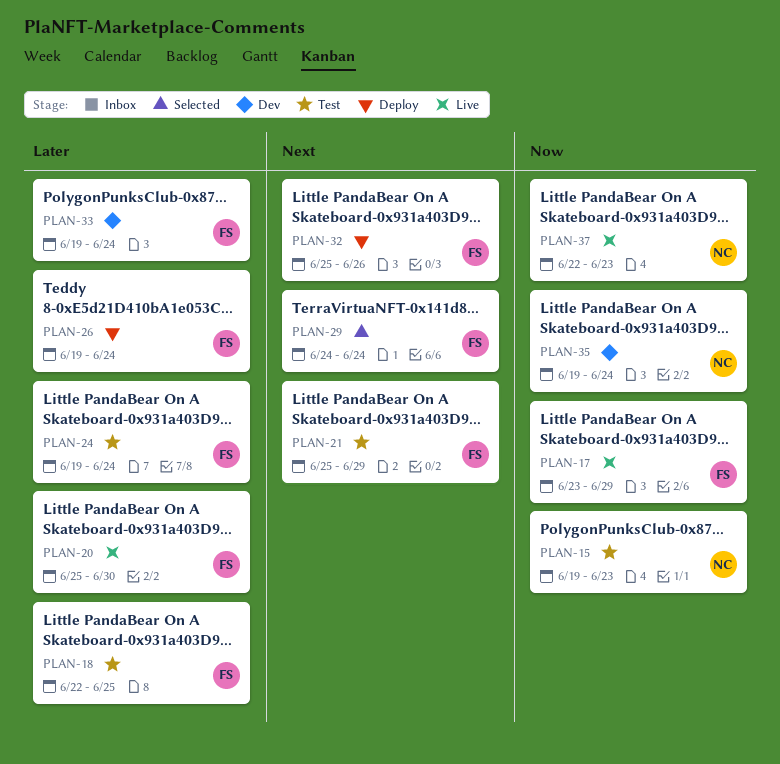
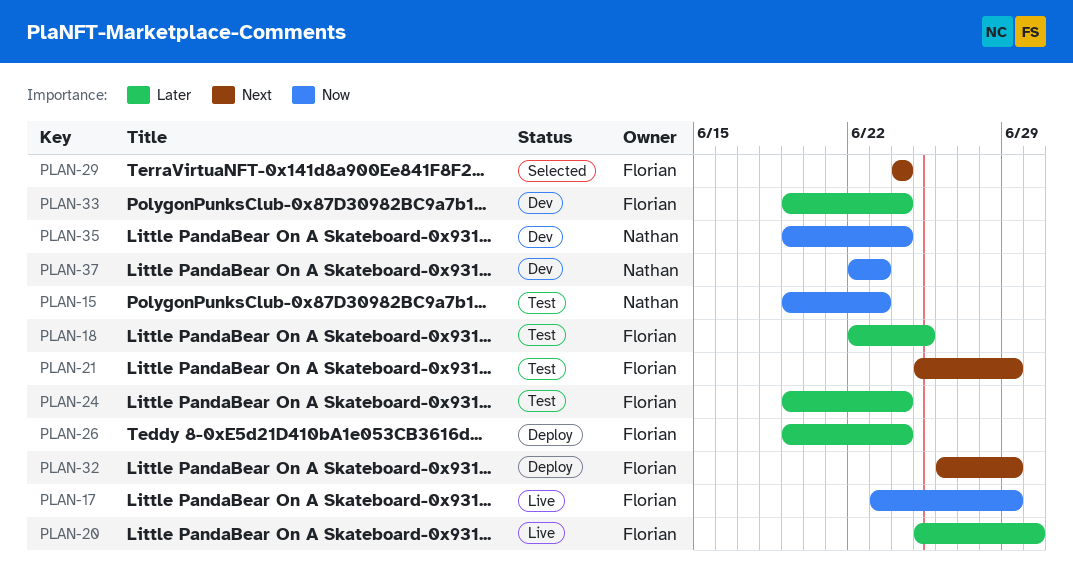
PLAN-32, start: Jun 25 -> Jun 26
PLAN-32, due: Jun 26 -> Jun 29
PLAN-37, status: Live -> Dev

